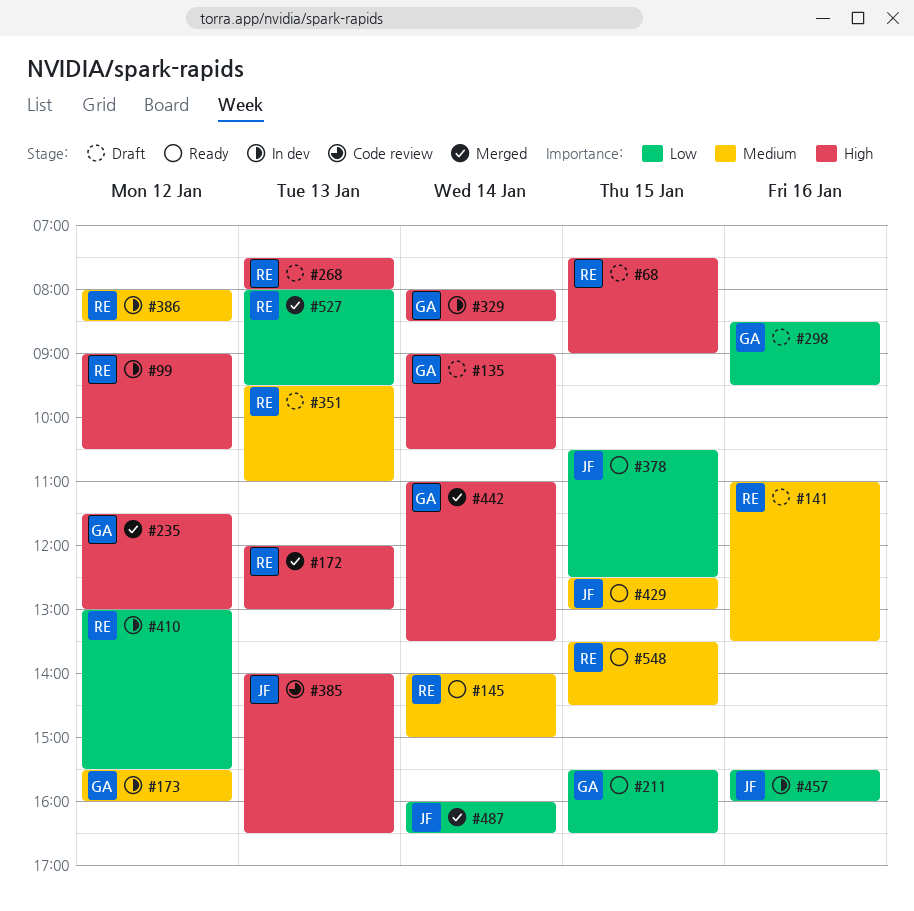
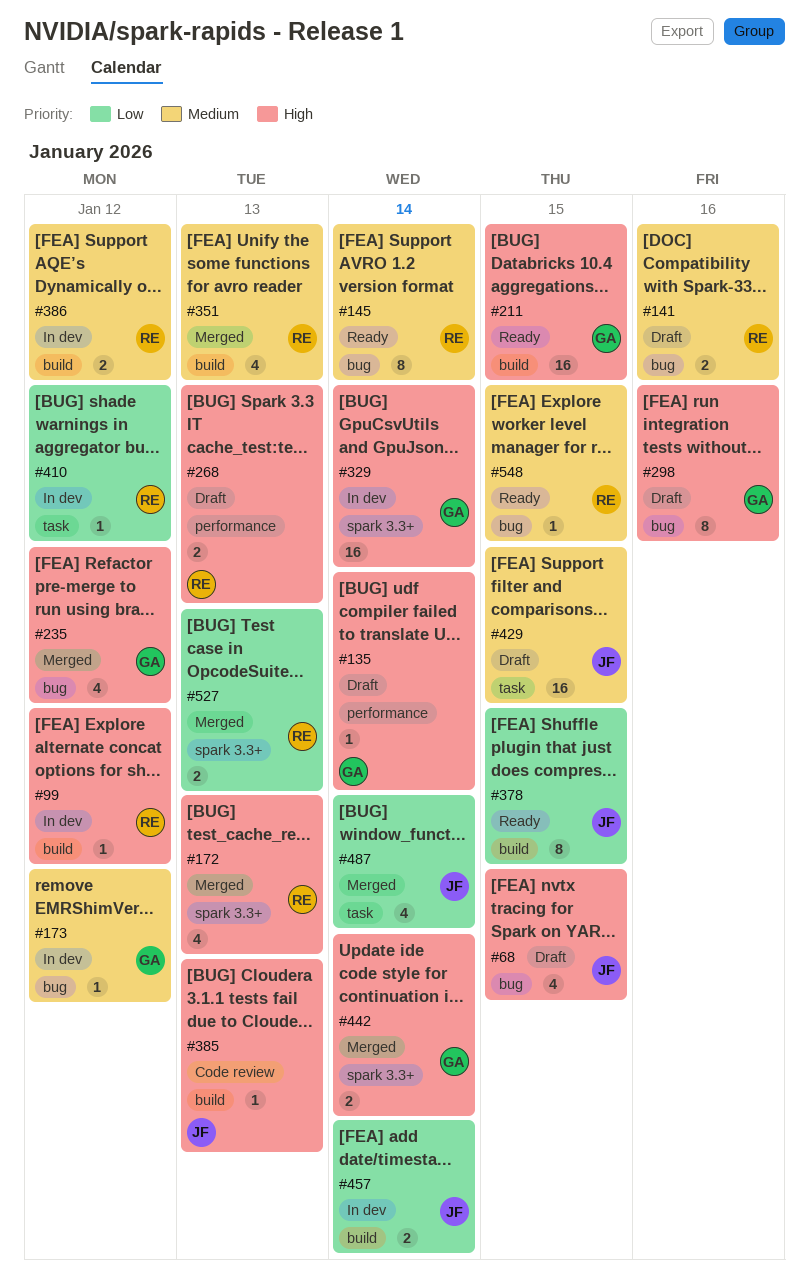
#68, owner: RE -> JF
#211, priority: Low -> High
#298, priority: Low -> High
#351, status: Draft -> Merged
#429, status: Ready -> Draft
#457, day: Jan 16 -> Jan 14

